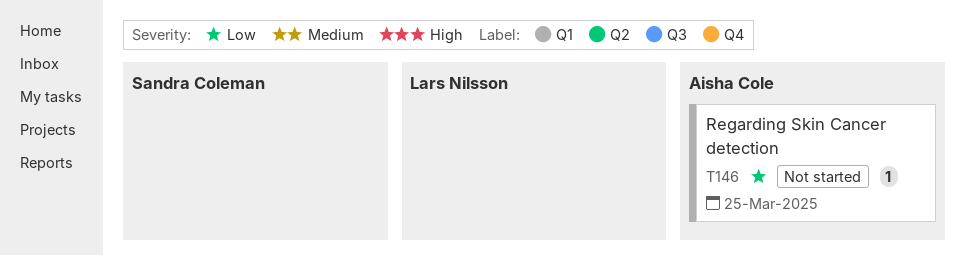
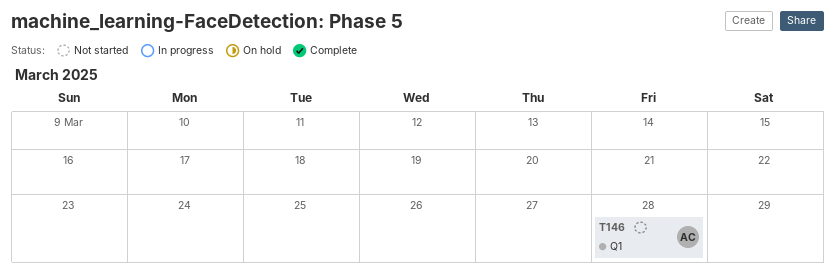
T146, due: Mar 25 -> Mar 28

